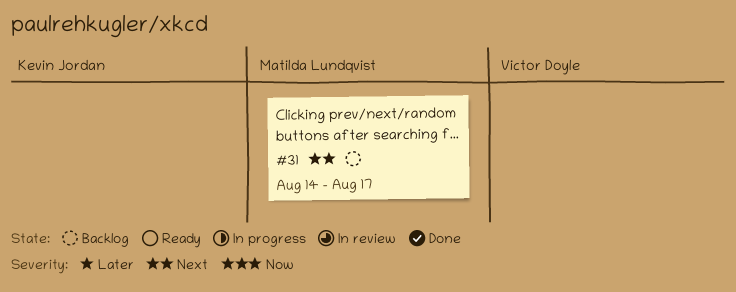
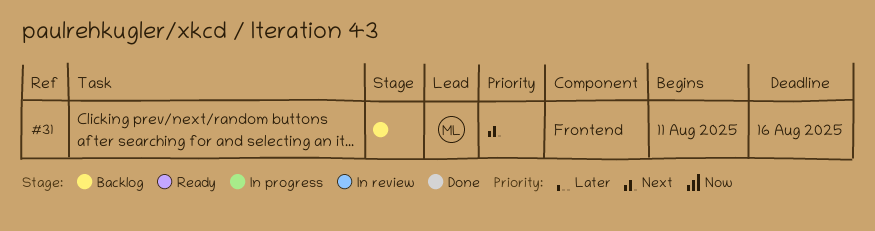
#31, start: Aug 14 -> Aug 11
#31, due: Aug 17 -> Aug 16

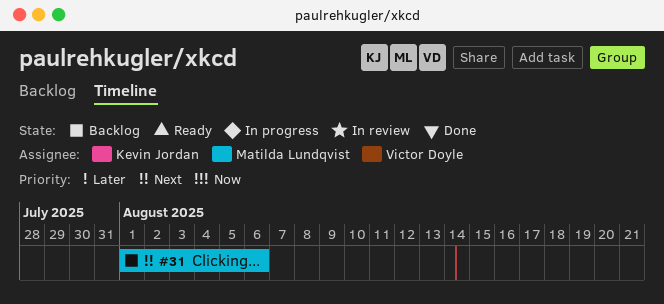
#31, start: Aug 11 -> Aug 1
#31, due: Aug 16 -> Aug 6

